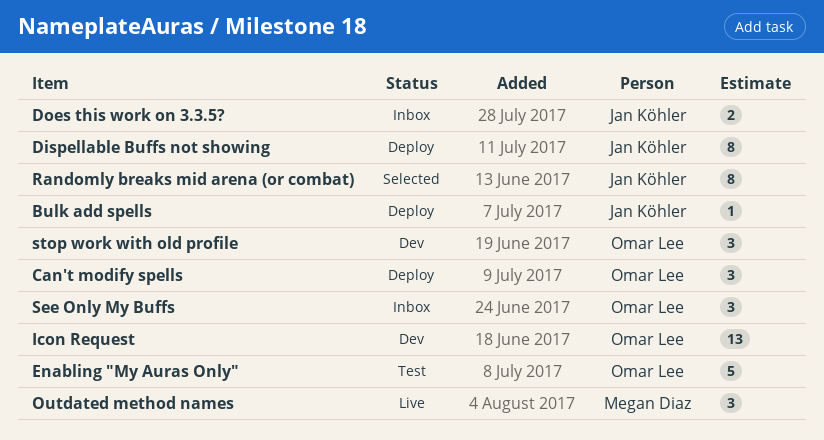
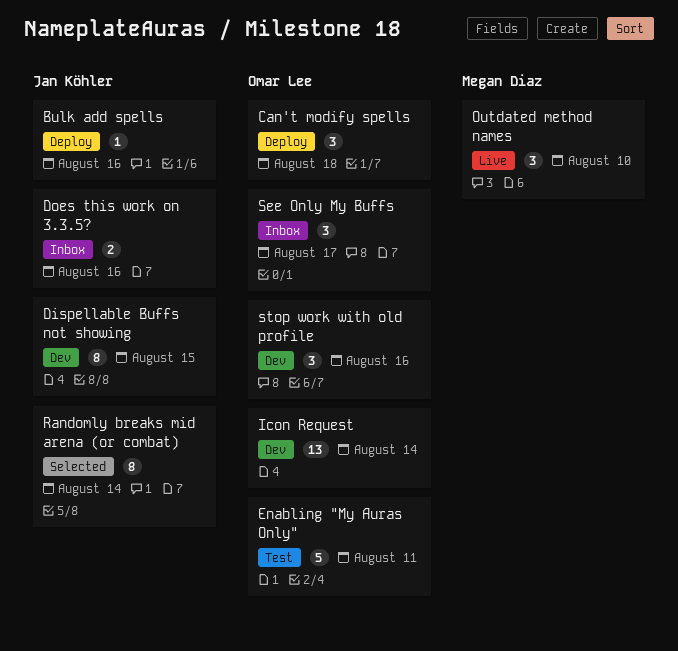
Dispellable Buffs not showing, status: Deploy -> Dev

